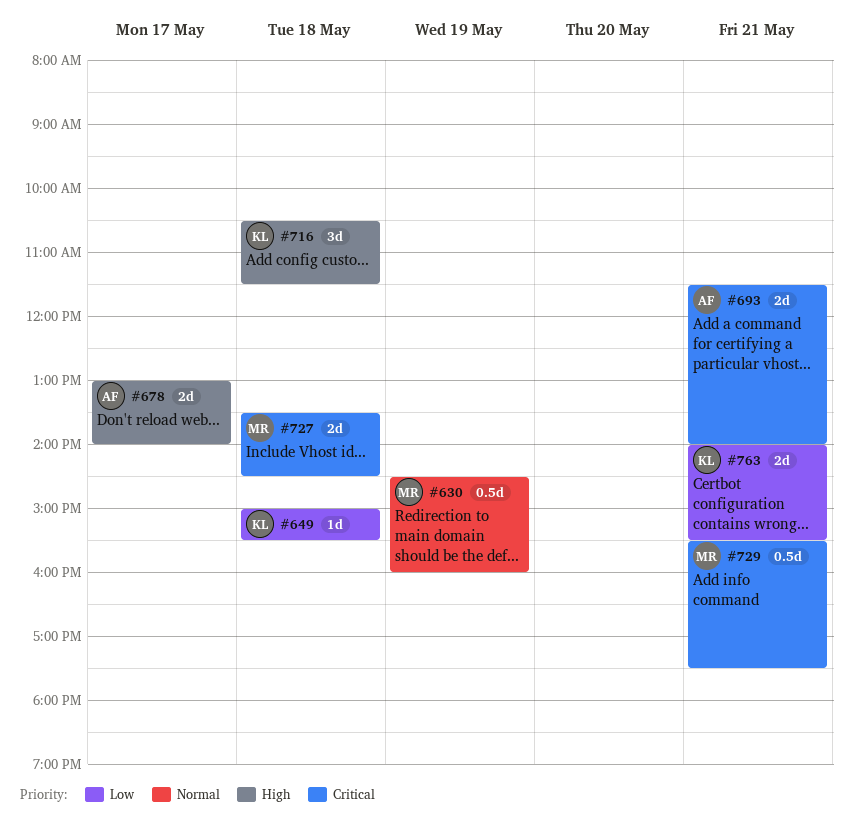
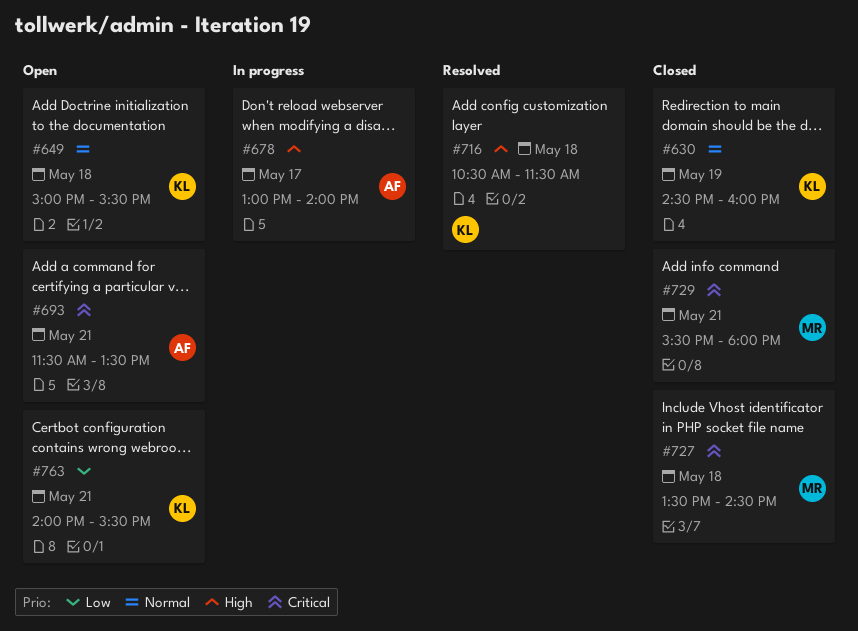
#630, owner: MR -> KL
#649, priority: Low -> Normal
#693, ends: 14:00 -> 13:30
#729, ends: 17:30 -> 18:00

